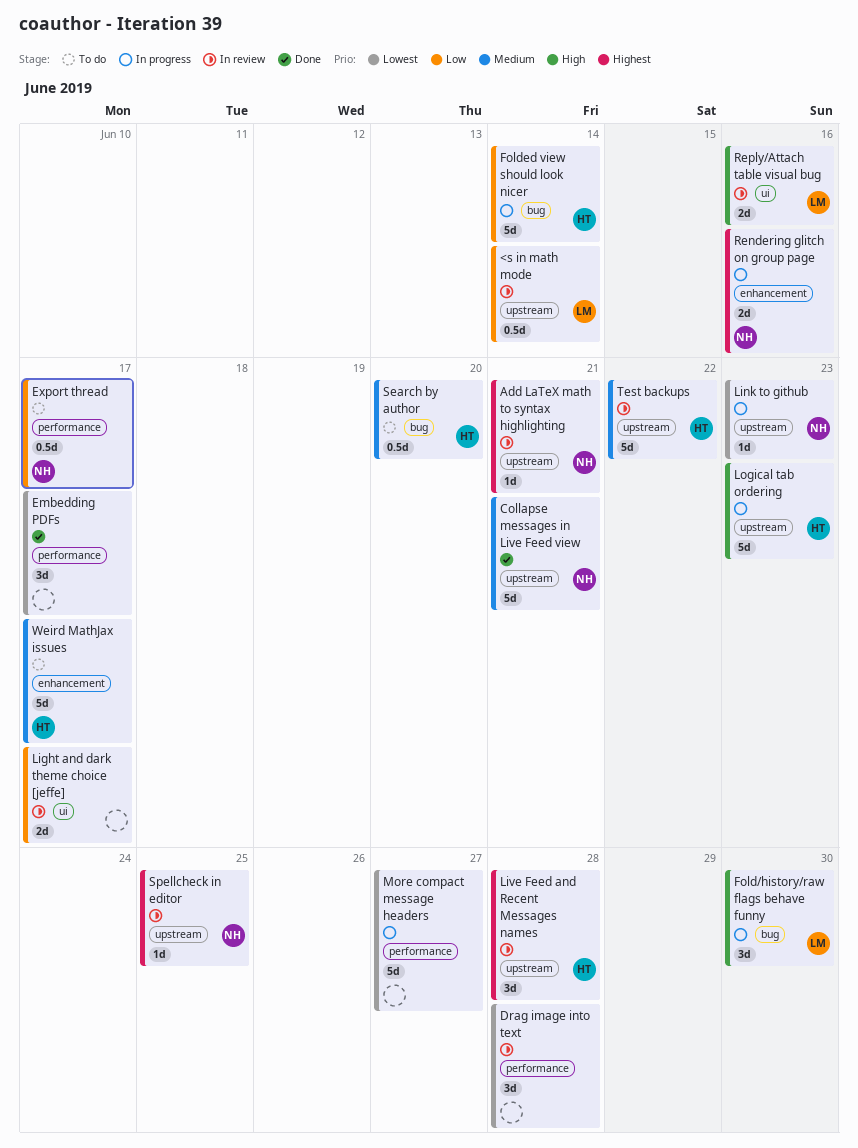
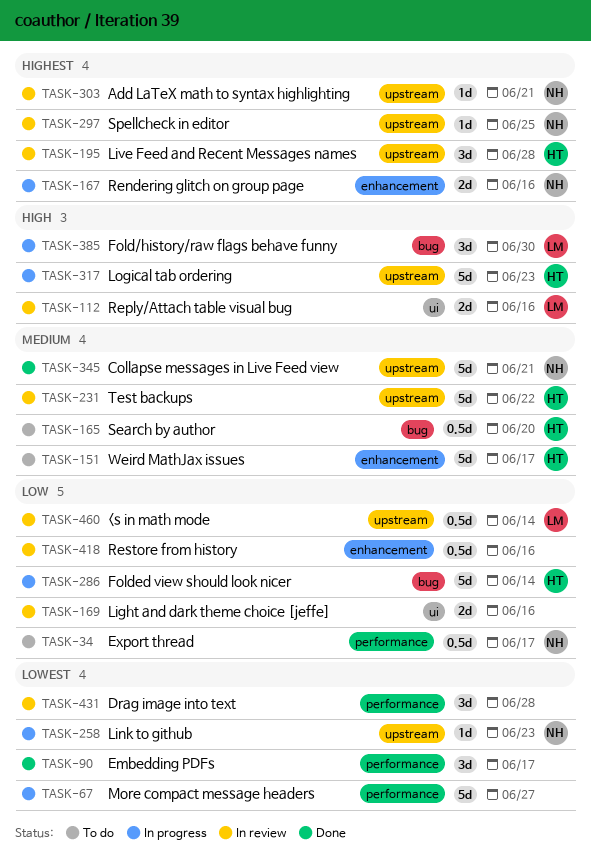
Light and dark theme choice [jeffe], due: Jun 17 -> Jun 16
Restore from history: none -> present

